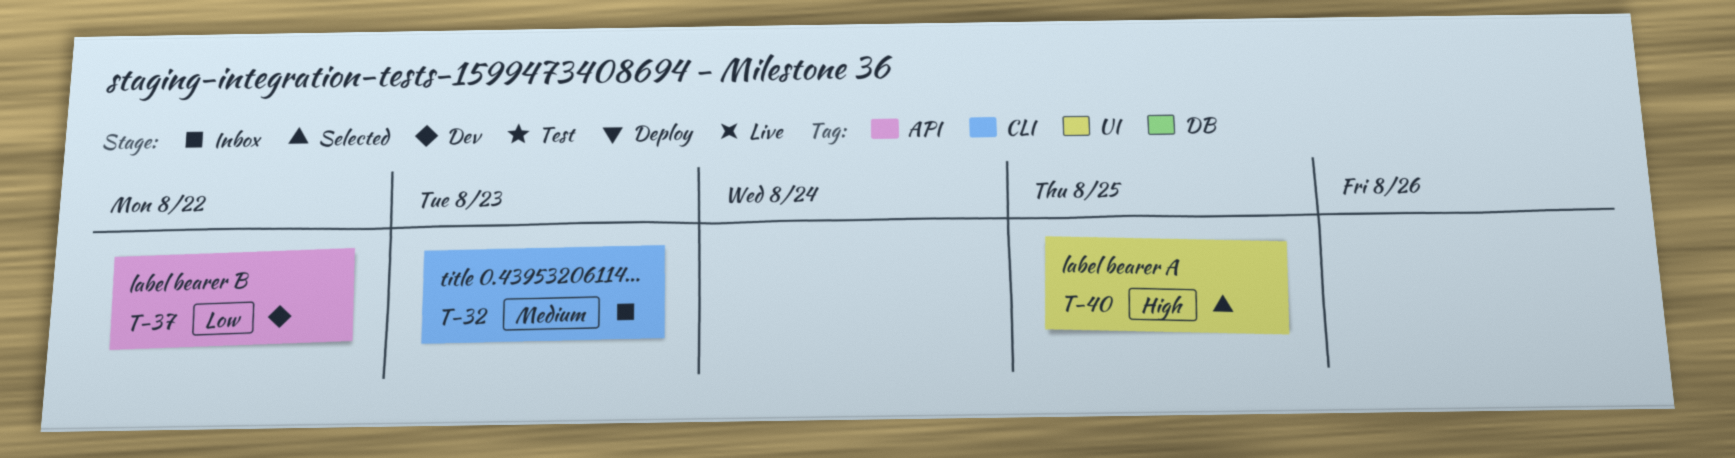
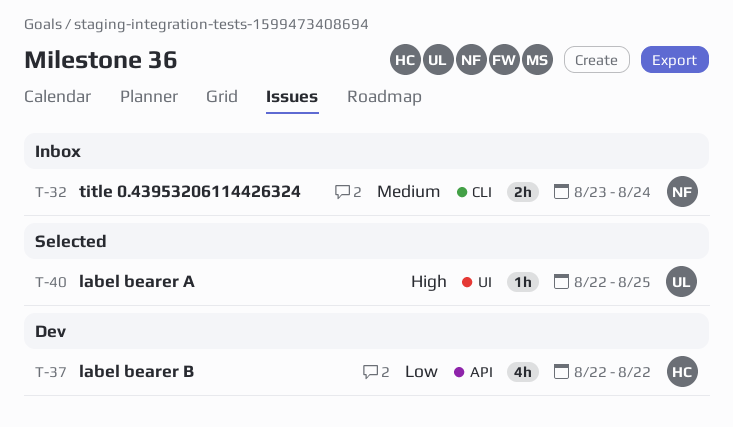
T-32, due: Aug 23 -> Aug 24

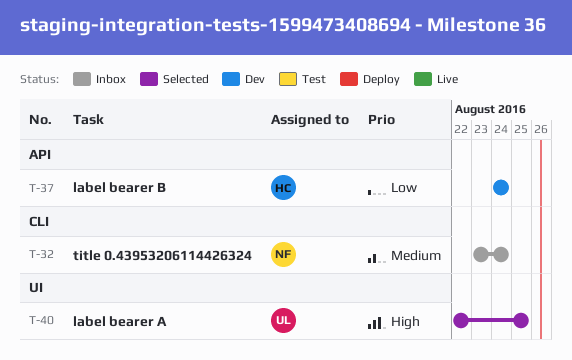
T-37, start: Aug 22 -> Aug 24
T-37, due: Aug 22 -> Aug 24

